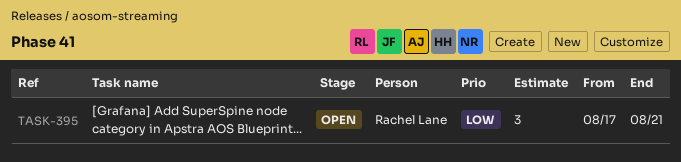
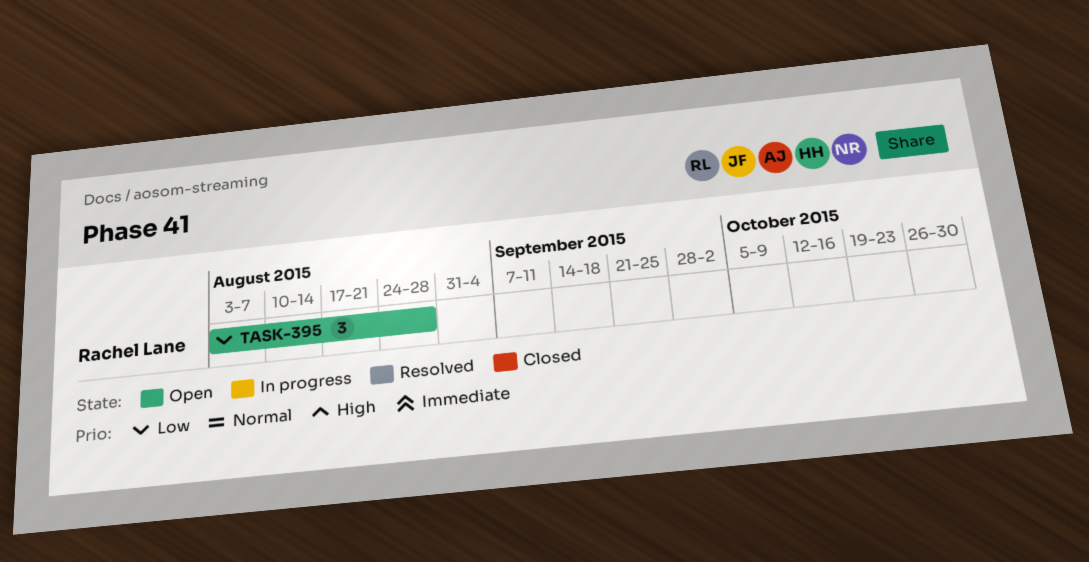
TASK-395, start: Aug 17 -> Aug 3
TASK-395, due: Aug 21 -> Aug 28

